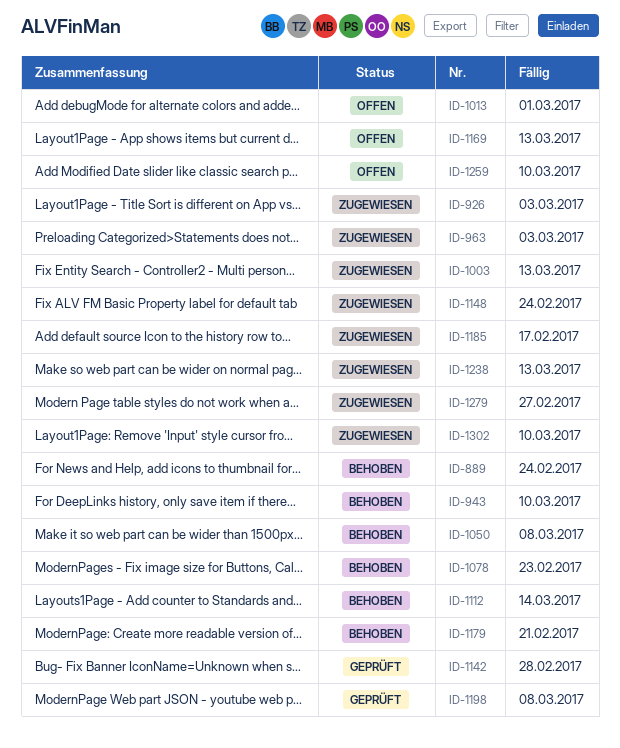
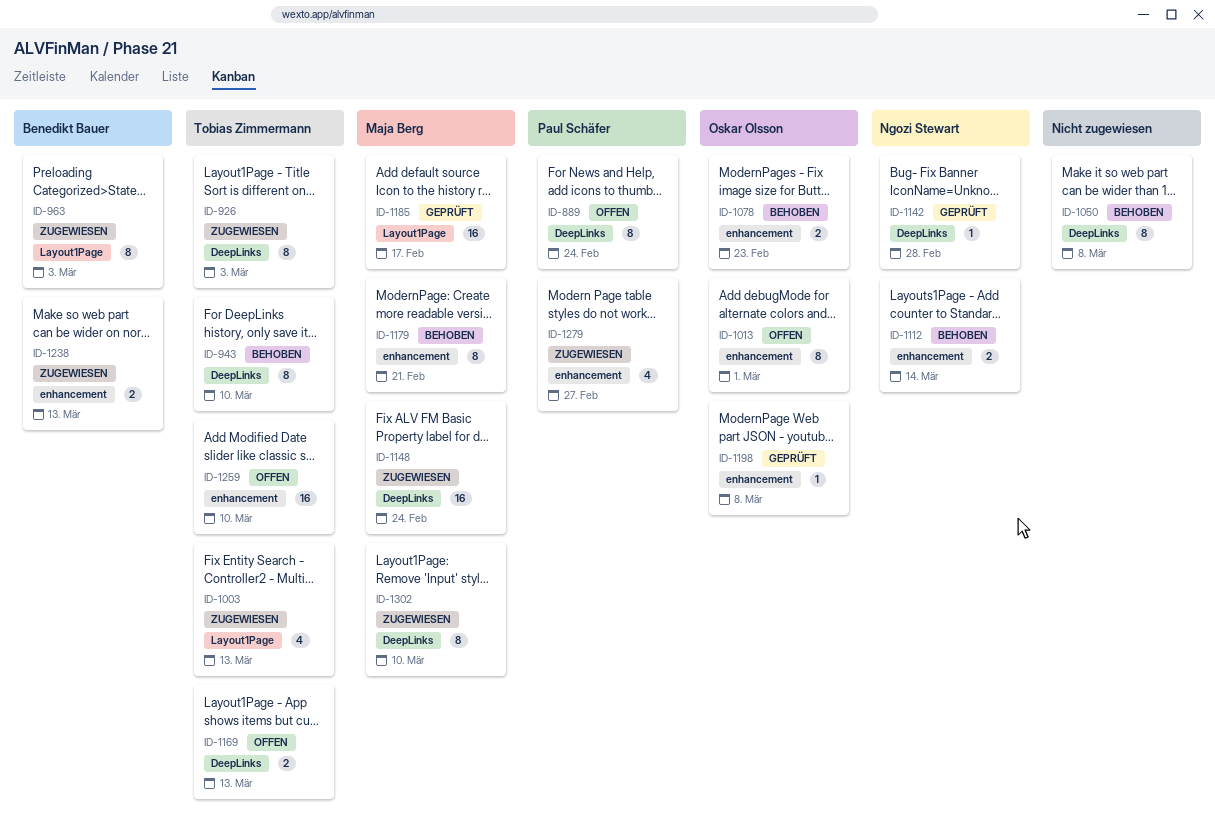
ID-889, status: Behoben -> Offen
ID-1185, status: Zugewiesen -> Geprüft

